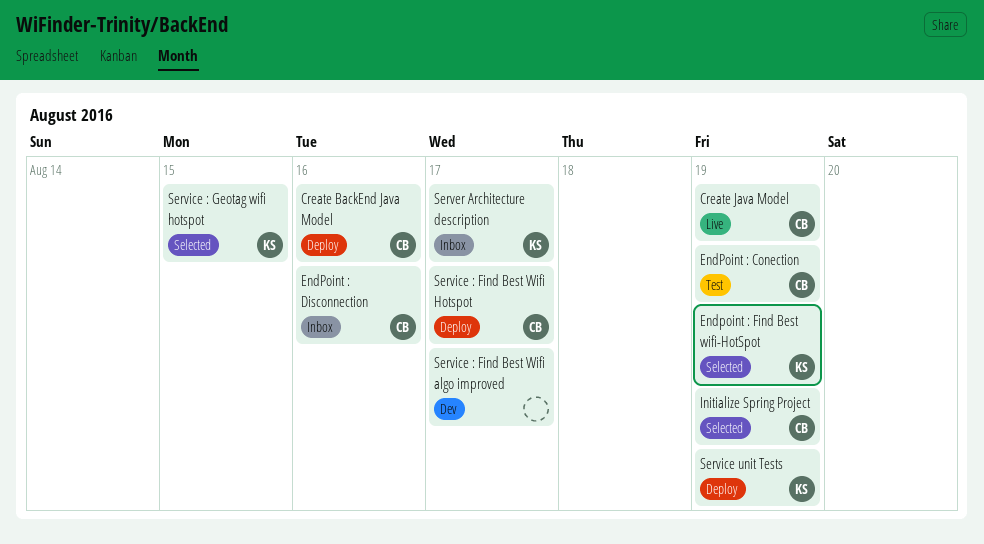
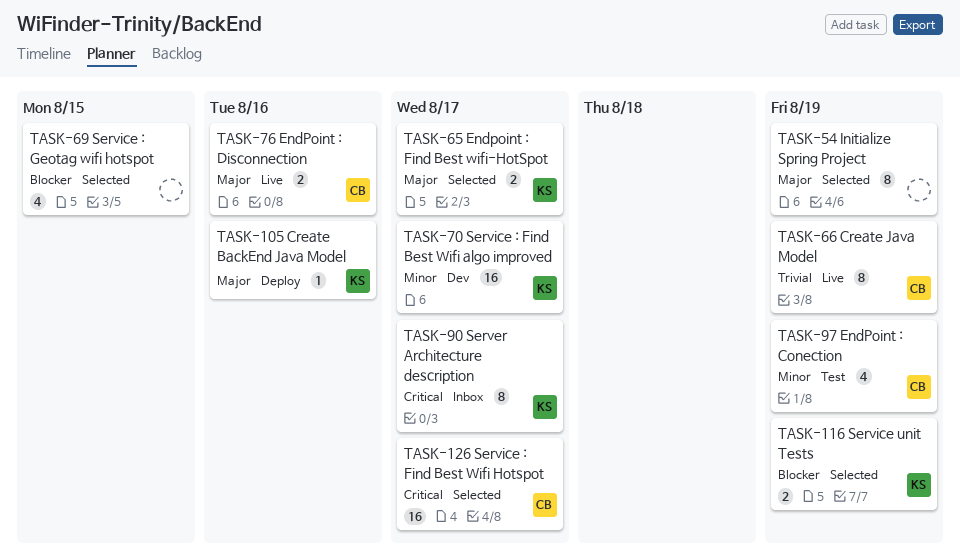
Create BackEnd Java Model, owner: CB -> KS
EndPoint : Disconnection, status: Inbox -> Live
Endpoint : Find Best wifi-HotSpot, due: Aug 19 -> Aug 17
Initialize Spring Project, owner: CB -> none
Service : Find Best Wifi algo improved, owner: none -> KS
Service : Find Best Wifi Hotspot, status: Deploy -> Selected
Service : Geotag wifi hotspot, owner: KS -> none
Service unit Tests, status: Deploy -> Selected

